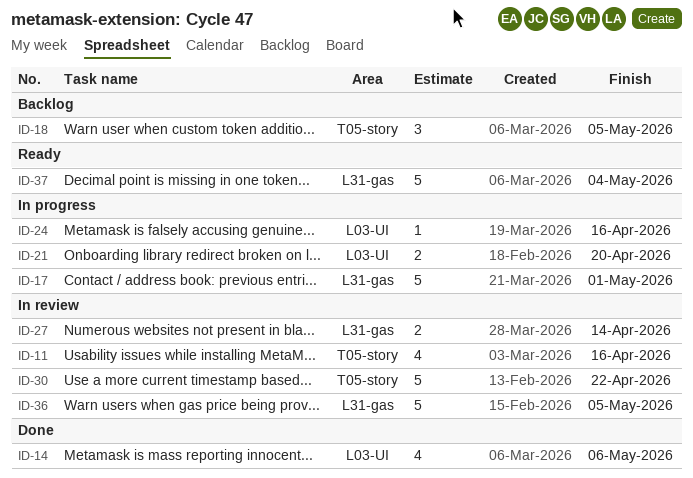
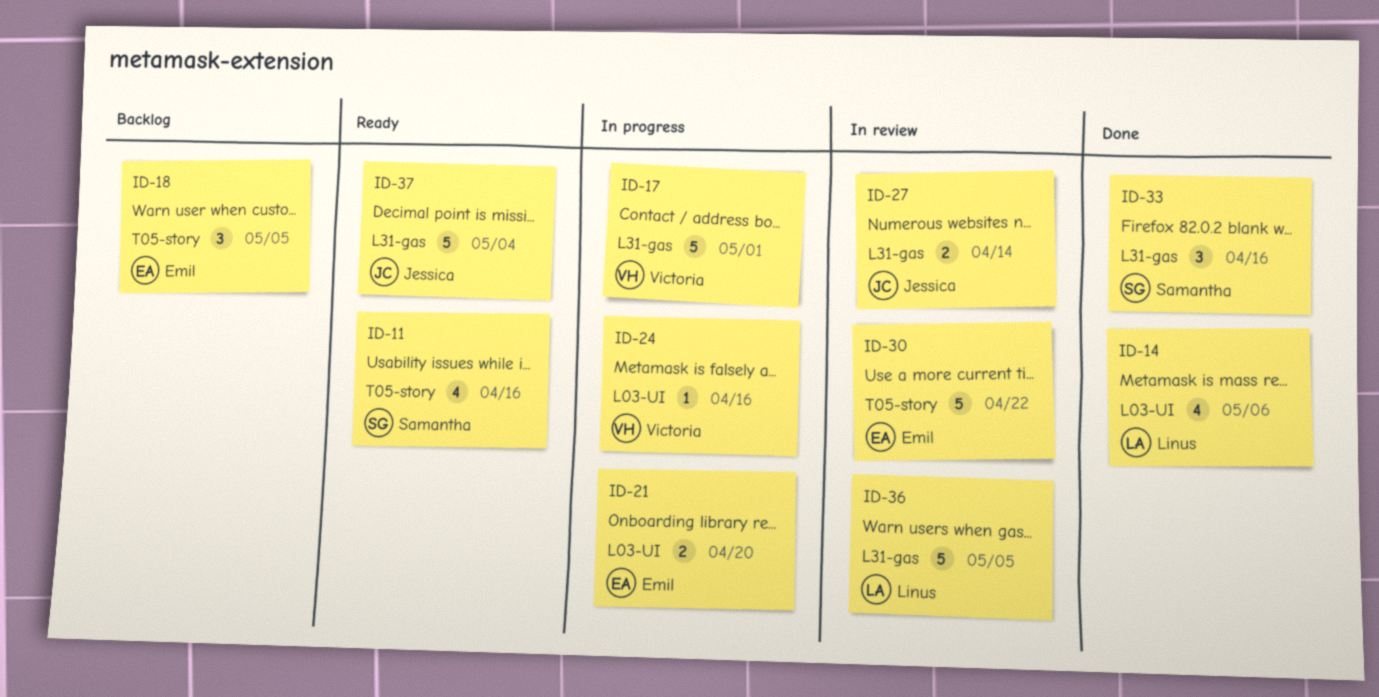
ID-11, status: In review -> Ready
ID-33: none -> present

